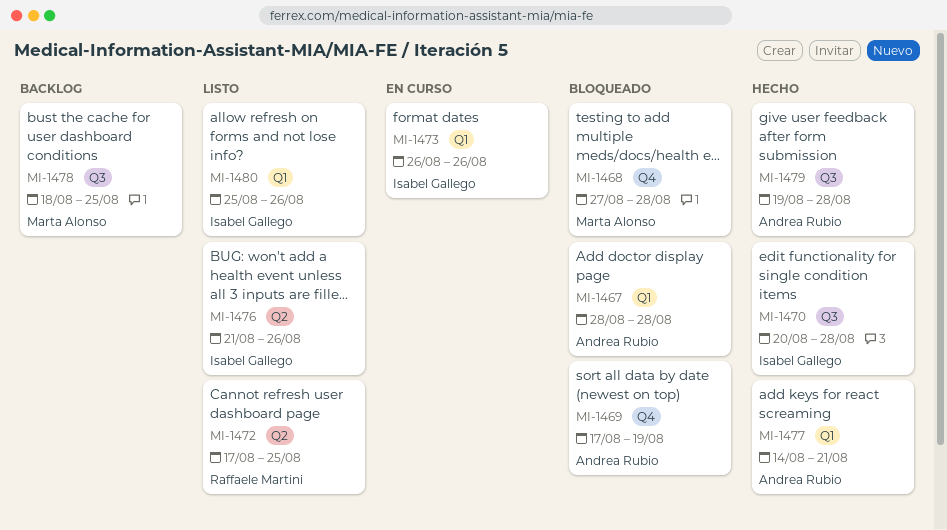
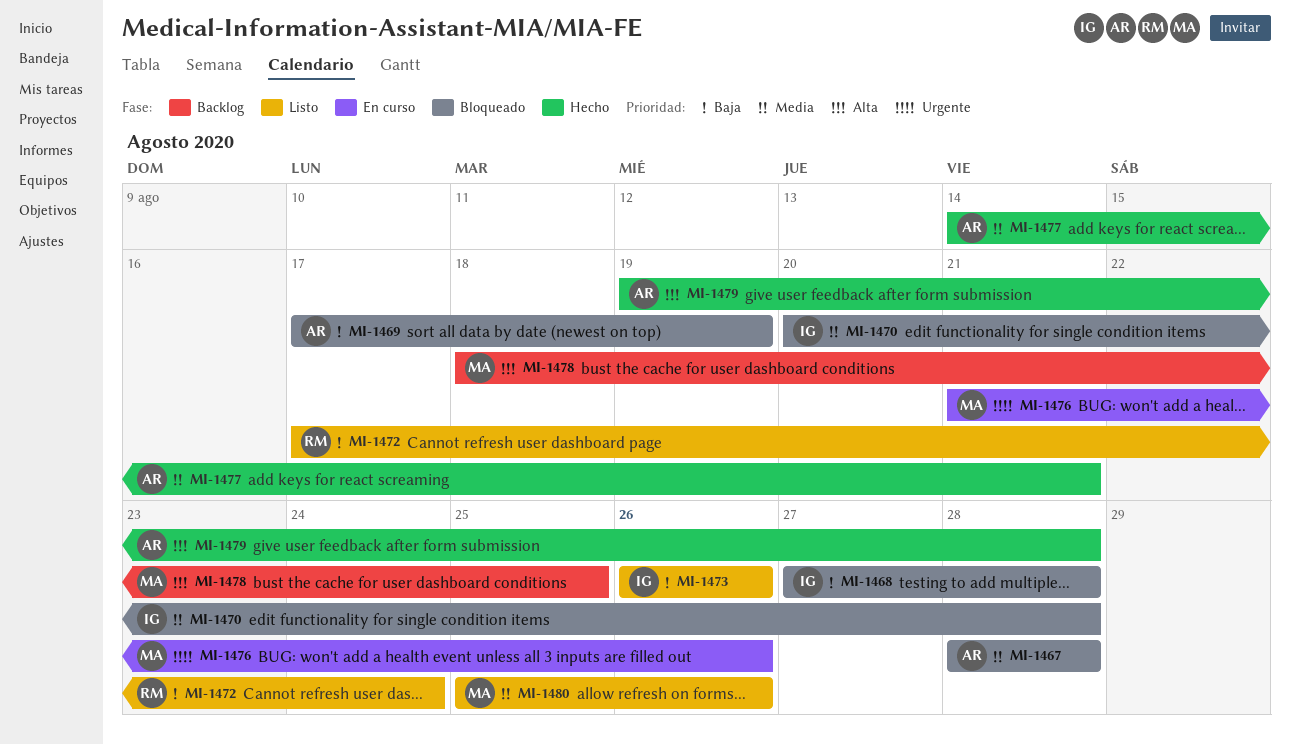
MI-1468, owner: Marta Alonso -> Isabel Gallego
MI-1470, status: Hecho -> Bloqueado
MI-1472, due: Aug 25 -> Aug 24
MI-1473, status: En curso -> Listo
MI-1476, status: Listo -> En curso
MI-1476, owner: Isabel Gallego -> Marta Alonso
MI-1480, owner: Isabel Gallego -> Marta Alonso

